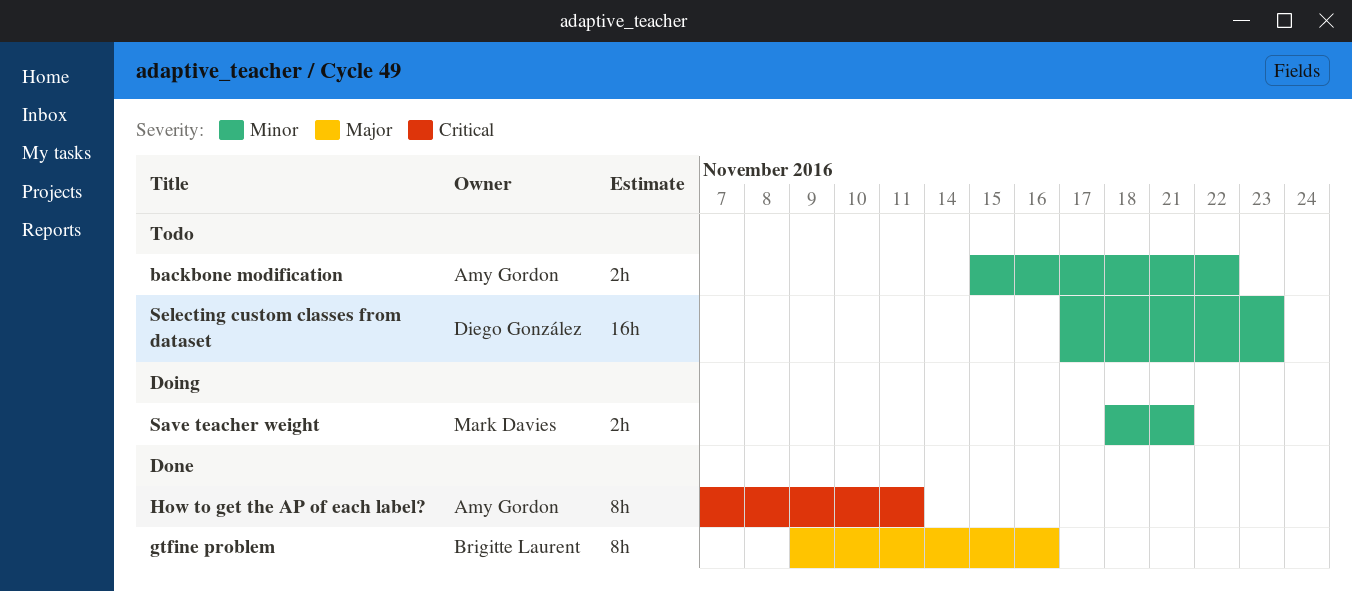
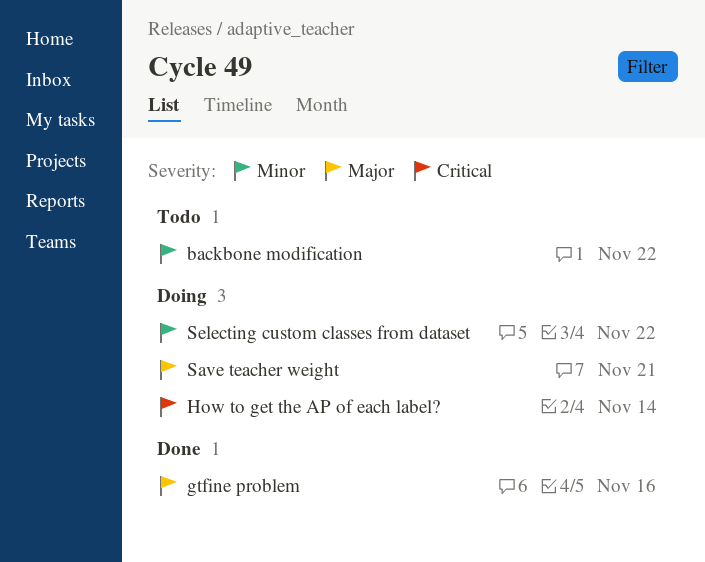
How to get the AP of each label?, status: Done -> Doing
How to get the AP of each label?, due: Nov 11 -> Nov 14
Save teacher weight, priority: Minor -> Major
Selecting custom classes from dataset, status: Todo -> Doing
Selecting custom classes from dataset, due: Nov 23 -> Nov 22

